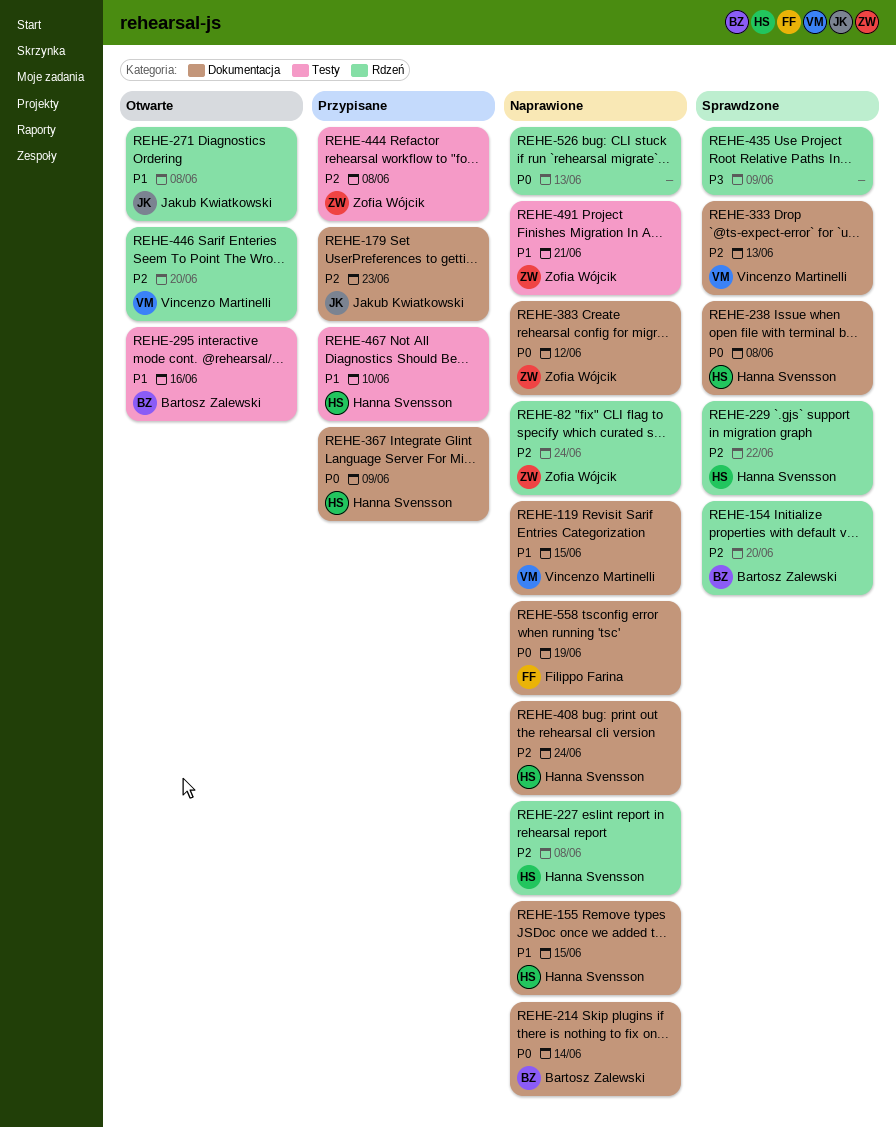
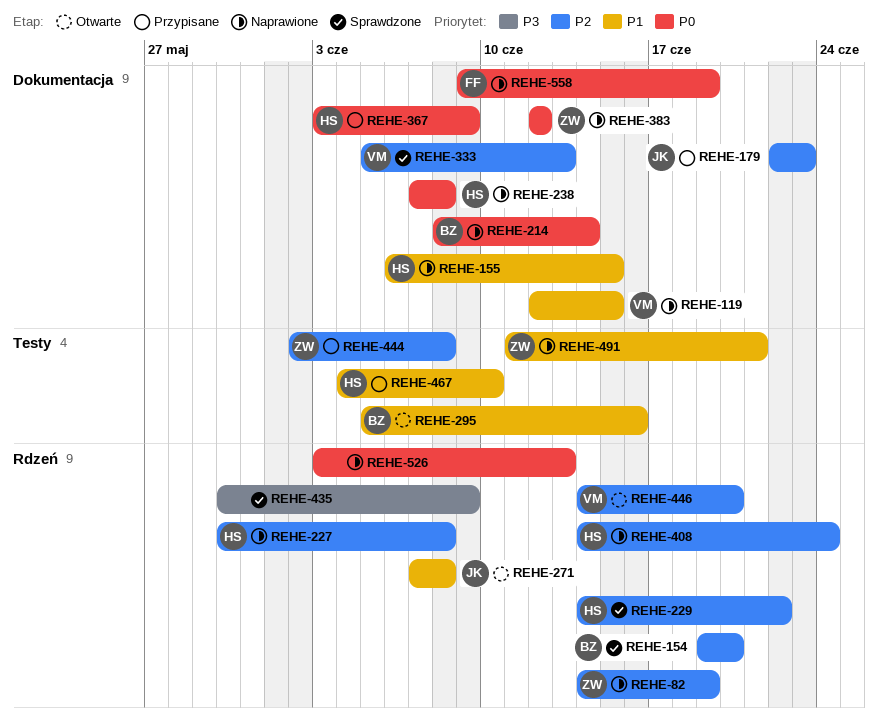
REHE-82, due: Jun 24 -> Jun 19
REHE-238, status: Sprawdzone -> Naprawione
REHE-408, label: Dokumentacja -> Rdzeń

